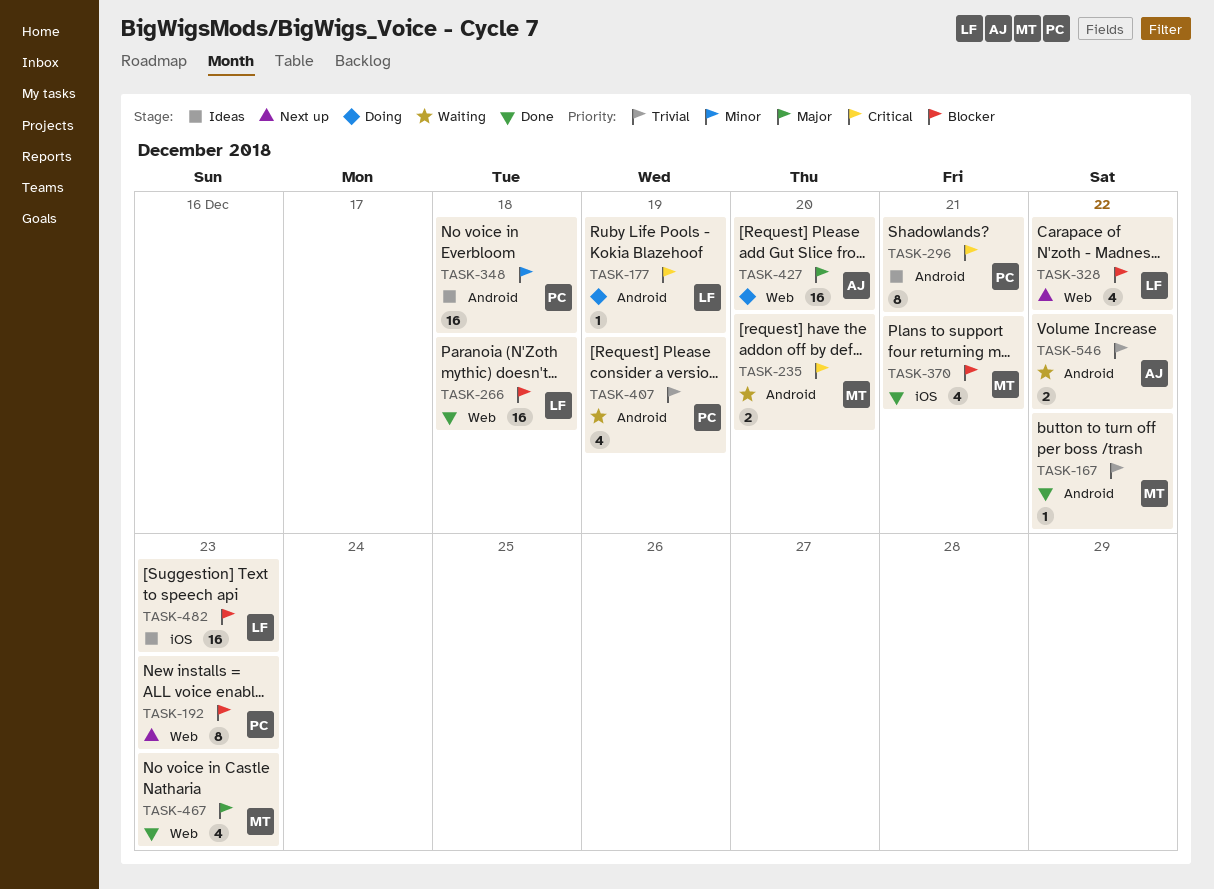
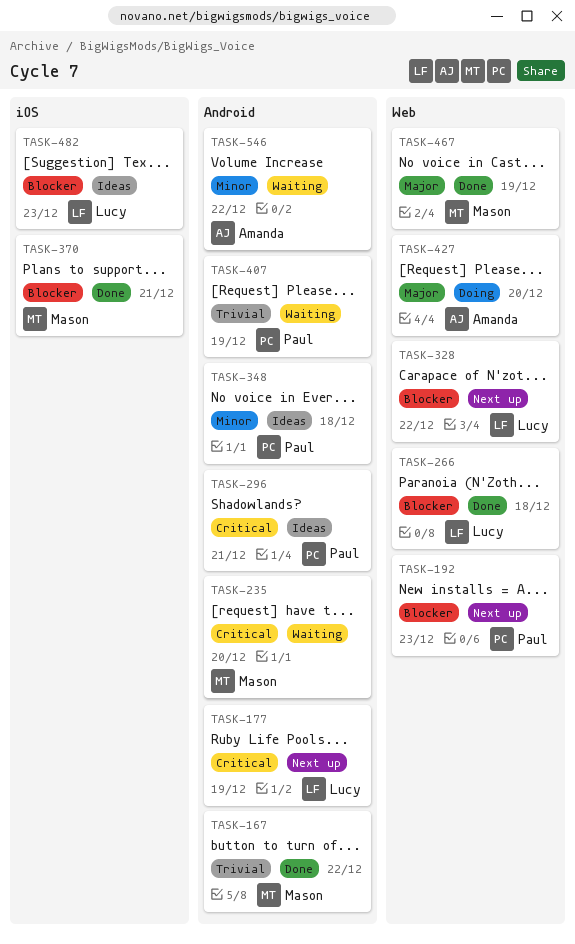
TASK-177, status: Doing -> Next up
TASK-467, day: Dec 23 -> Dec 19
TASK-546, priority: Trivial -> Minor

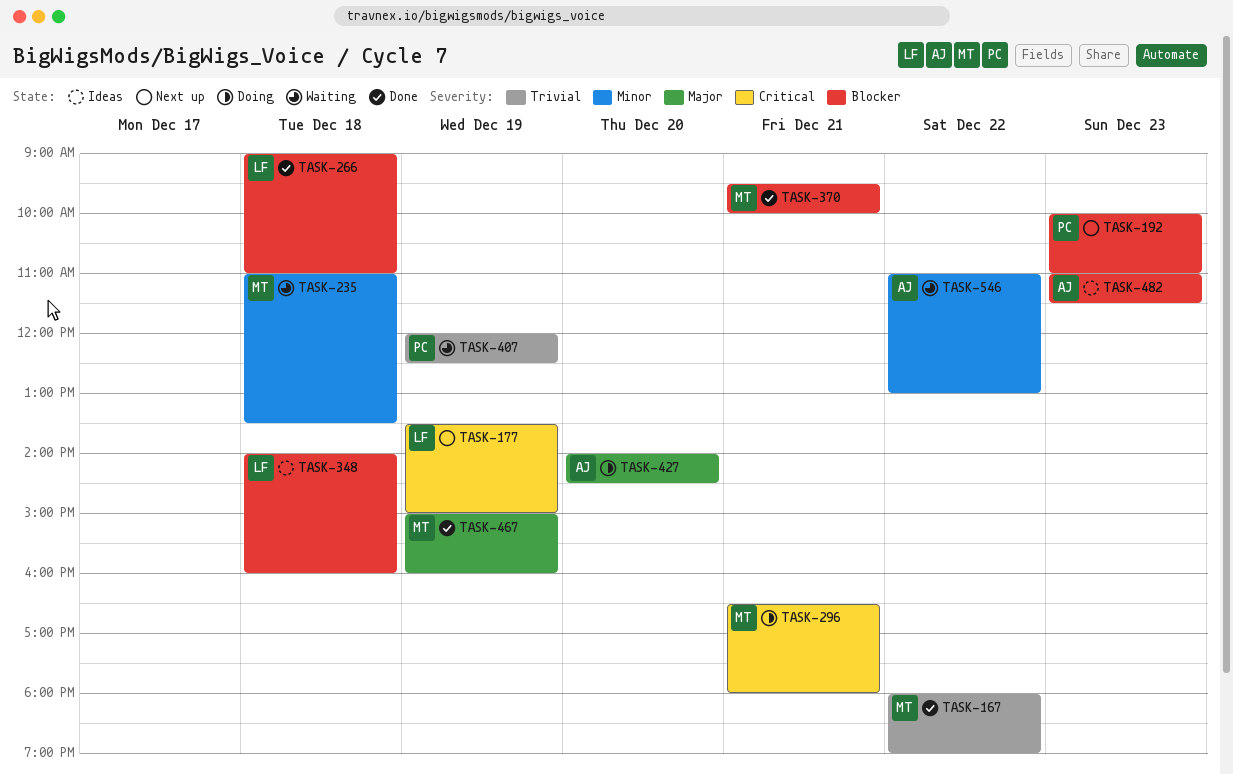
TASK-235, priority: Critical -> Minor
TASK-235, day: Dec 20 -> Dec 18
TASK-296, status: Ideas -> Doing
TASK-296, owner: Paul -> Mason
TASK-328: present -> none
TASK-348, owner: Paul -> Lucy
TASK-348, priority: Minor -> Blocker
TASK-482, owner: Lucy -> Amanda

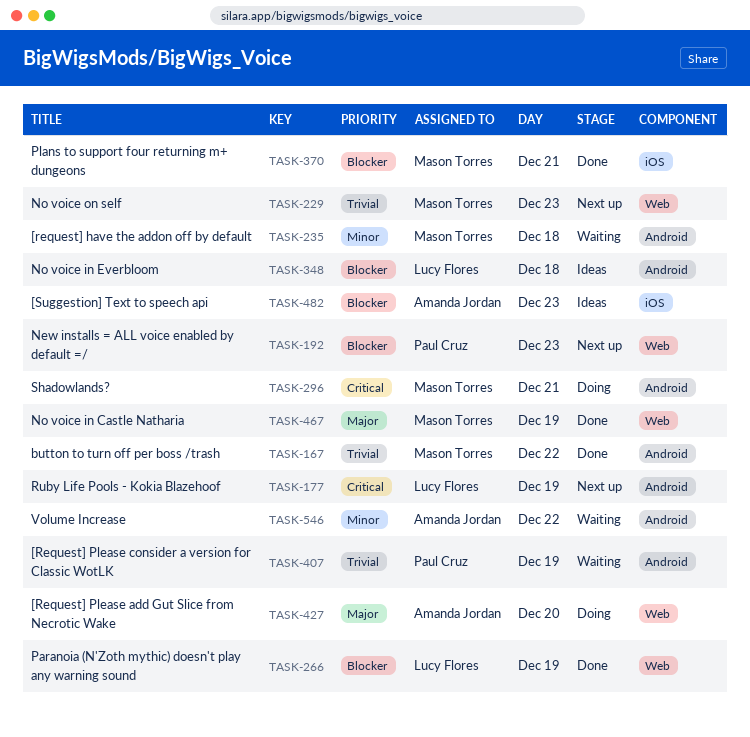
TASK-229: none -> present
TASK-266, day: Dec 18 -> Dec 19

